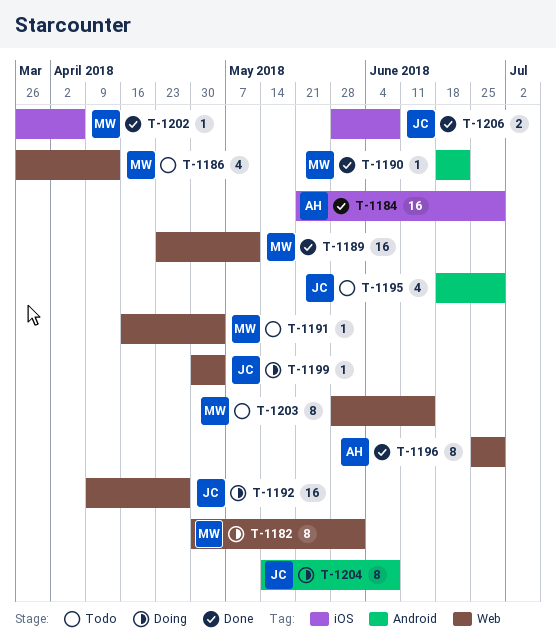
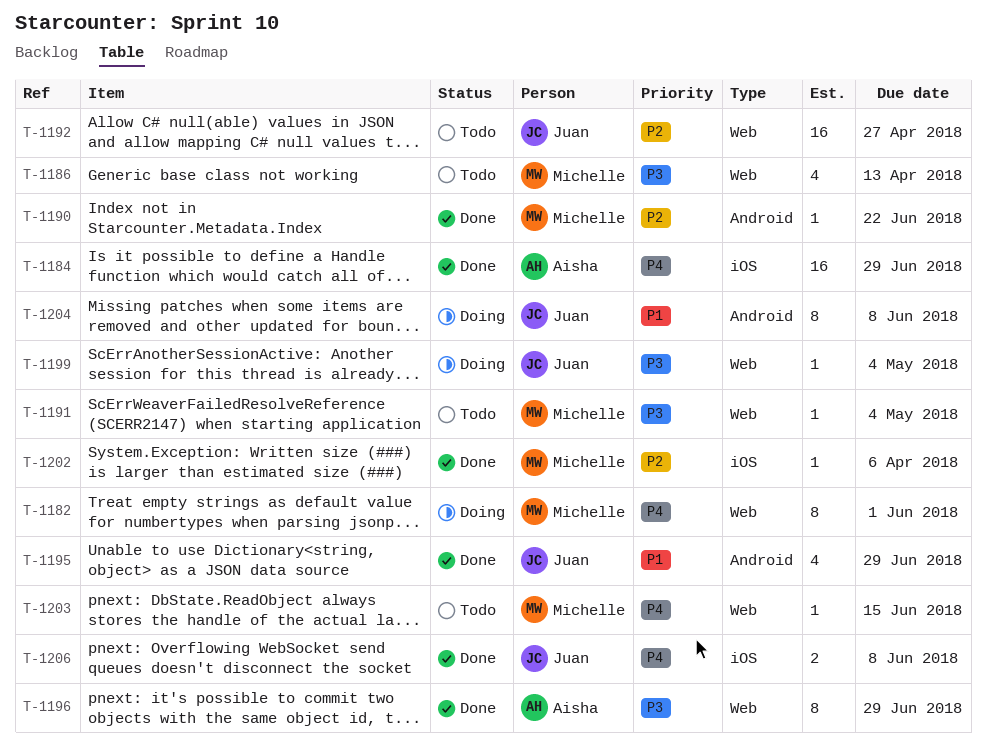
T-1189: present -> none
T-1192, status: Doing -> Todo
T-1195, status: Todo -> Done
T-1203, estimate: 8 -> 1

